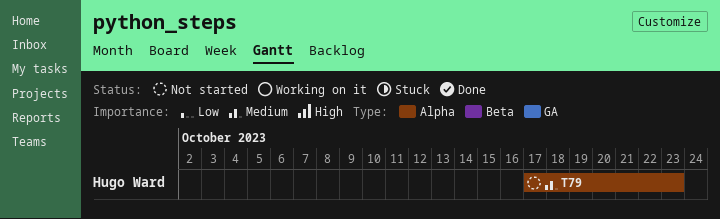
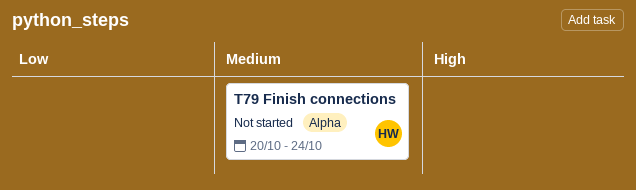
T79, start: Oct 17 -> Oct 20
T79, due: Oct 23 -> Oct 24

